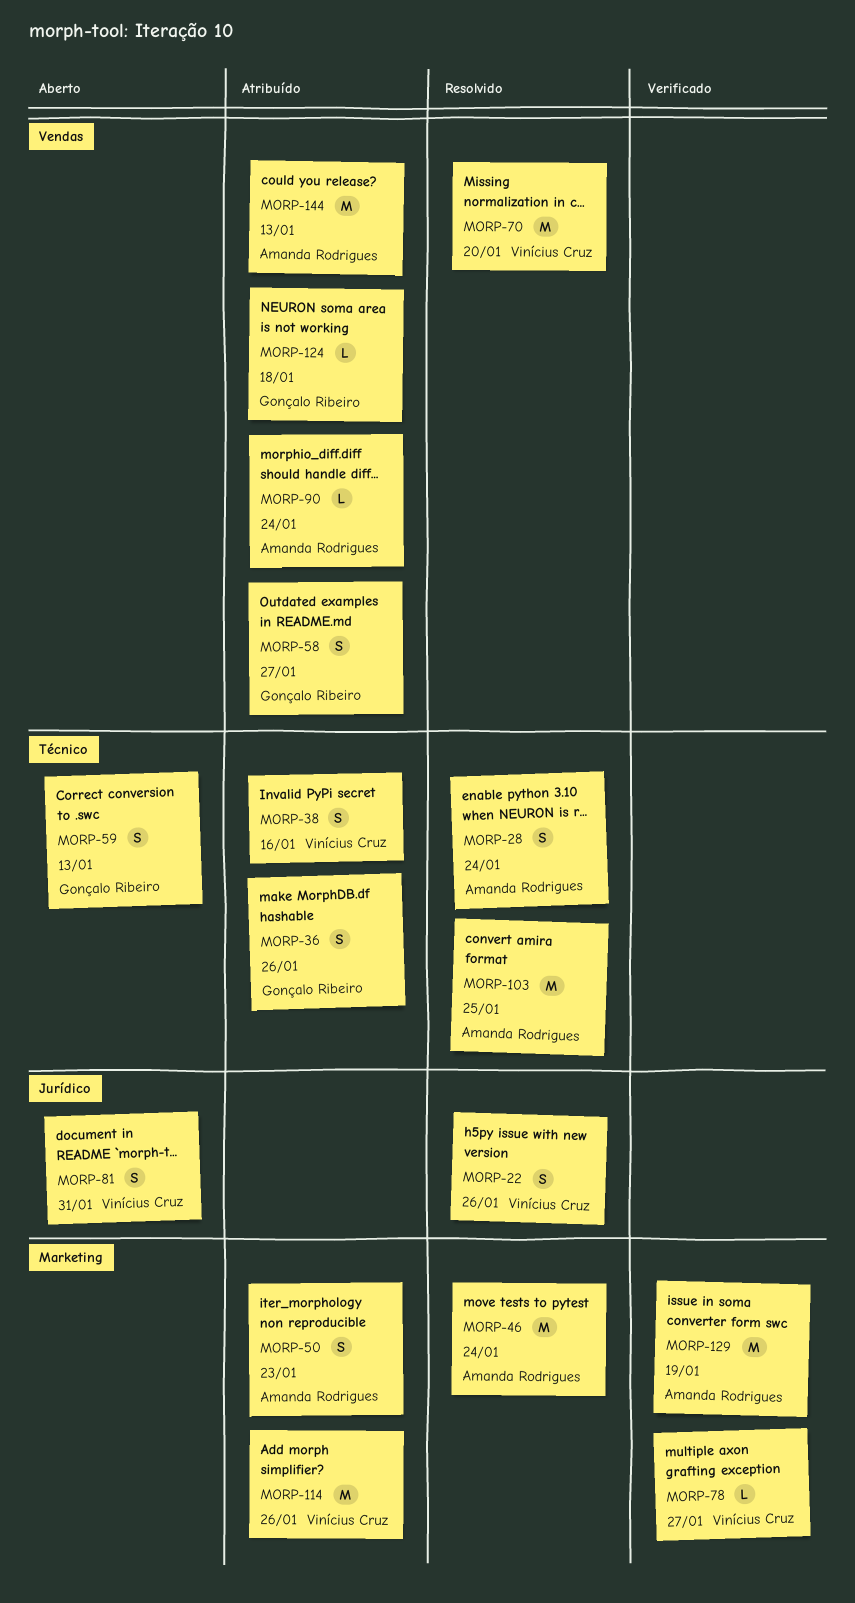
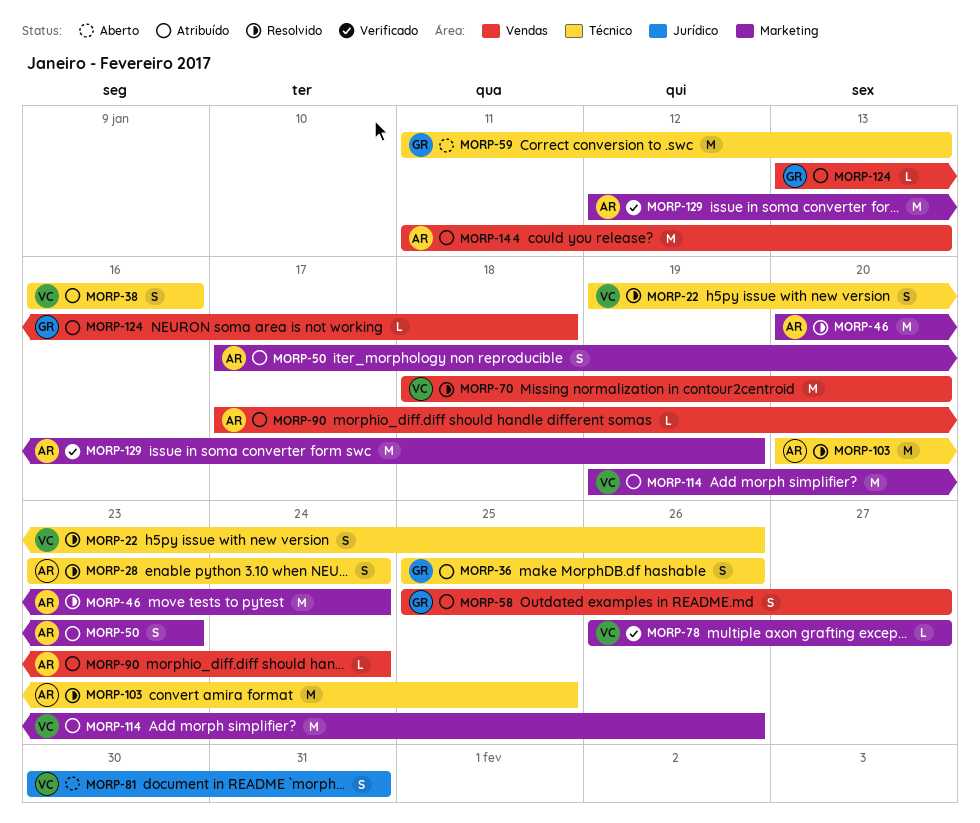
MORP-22, label: Jurídico -> Técnico
MORP-59, estimate: S -> M

